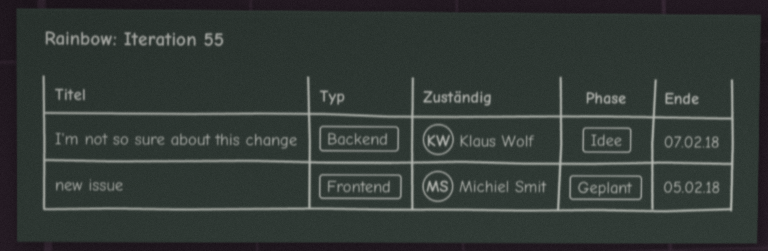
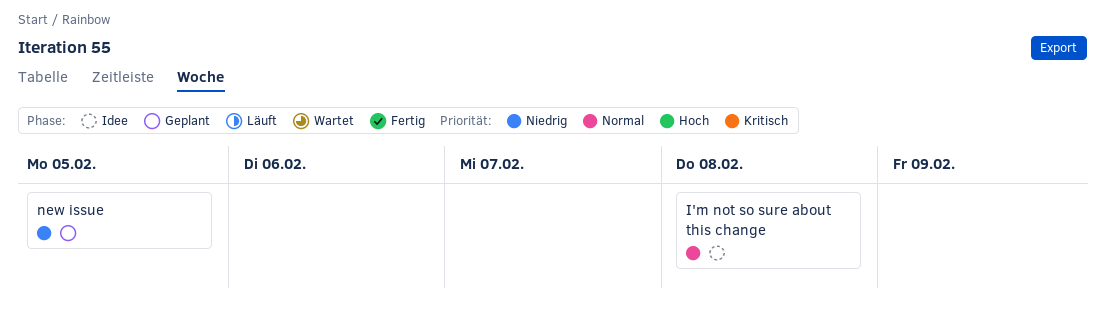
I'm not so sure about this change, due: Feb 7 -> Feb 8

